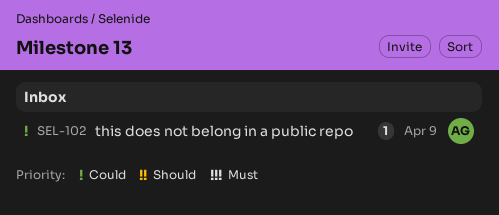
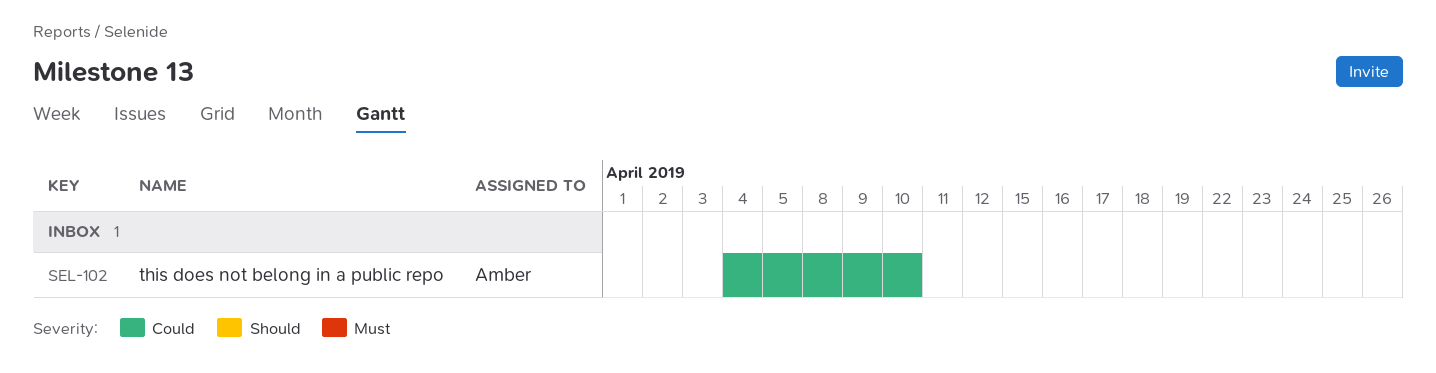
SEL-102, due: Apr 9 -> Apr 10

